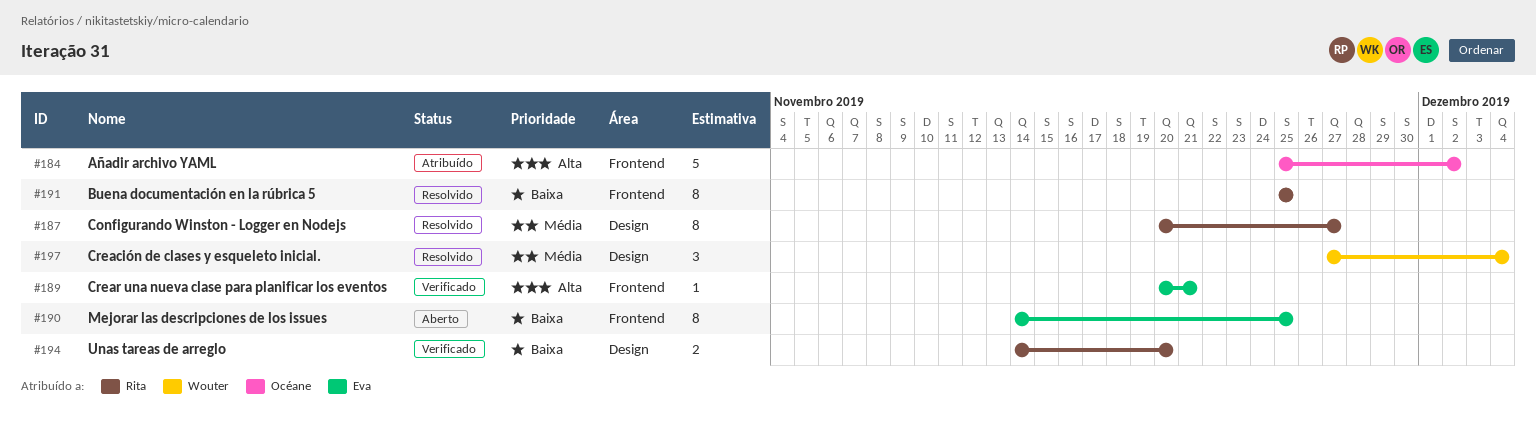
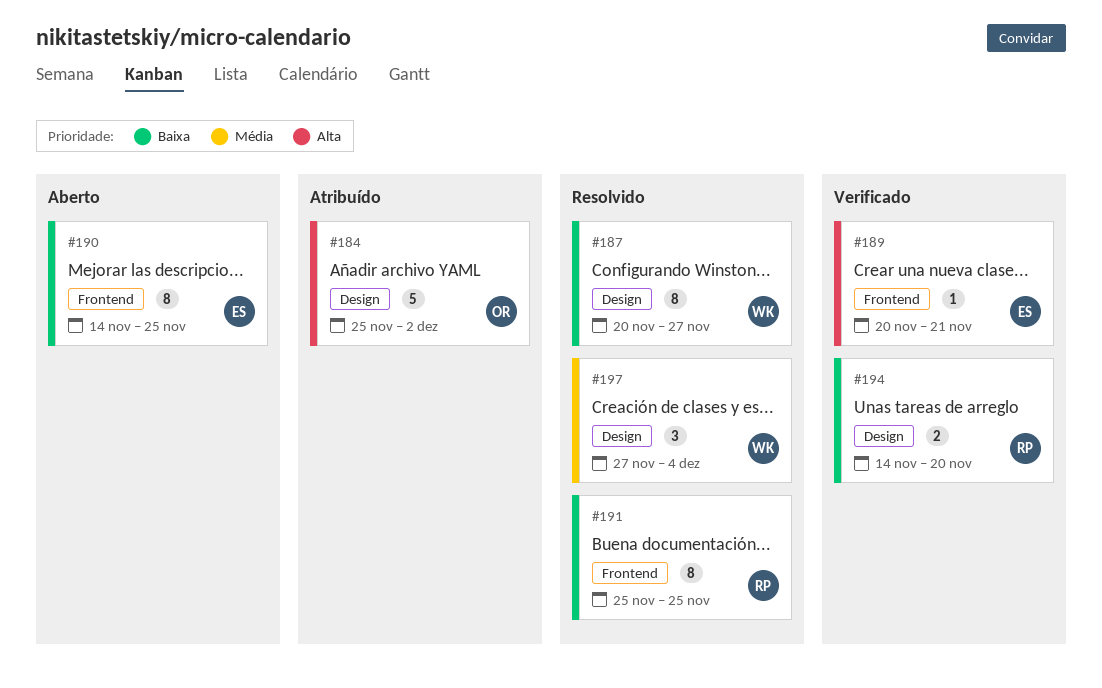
#184, label: Frontend -> Design
#187, owner: Rita -> Wouter
#187, priority: Média -> Baixa

